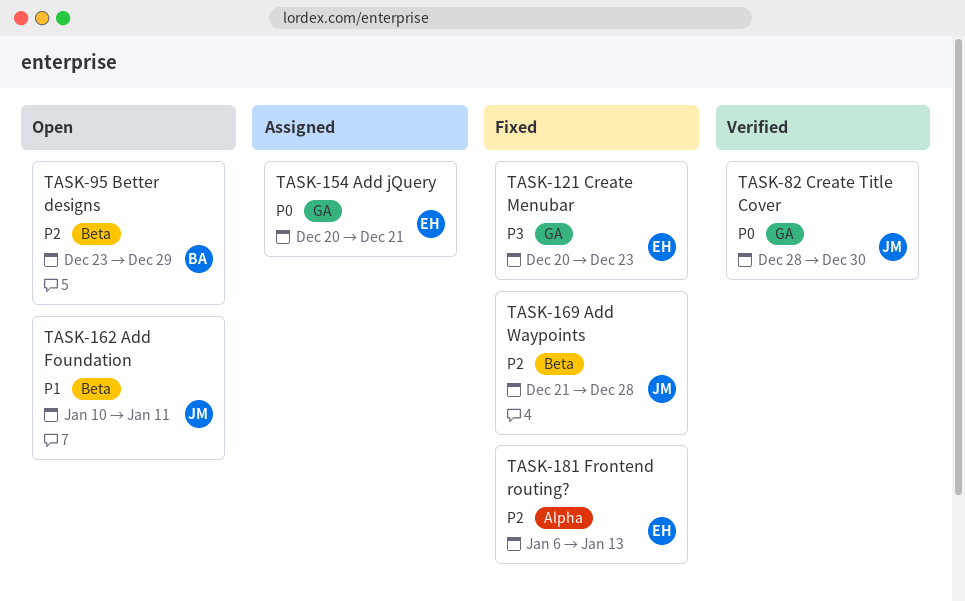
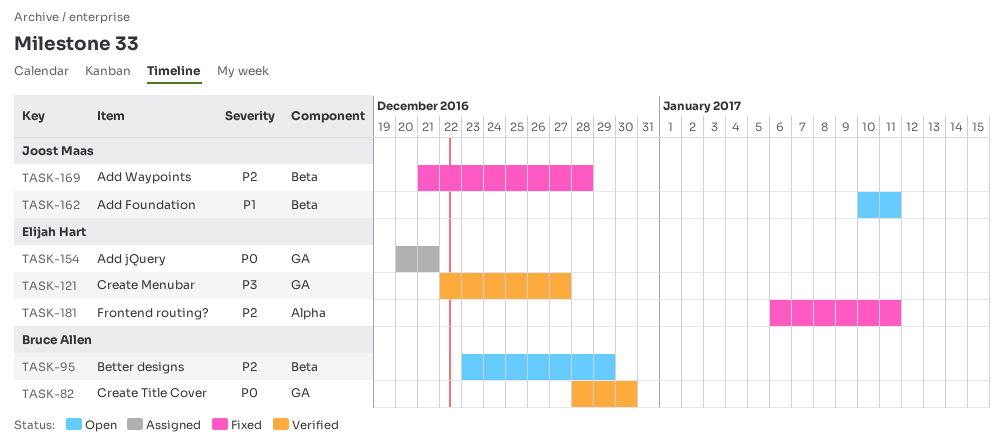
TASK-82, owner: Joost Maas -> Bruce Allen
TASK-121, status: Fixed -> Verified
TASK-121, start: Dec 20 -> Dec 22
TASK-121, due: Dec 23 -> Dec 27
TASK-181, due: Jan 13 -> Jan 11

